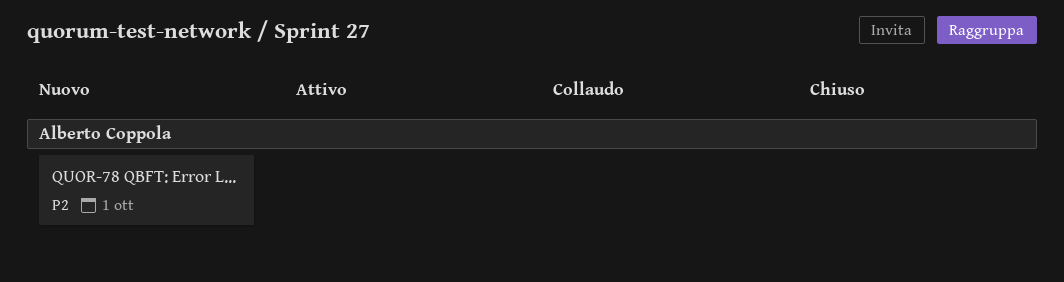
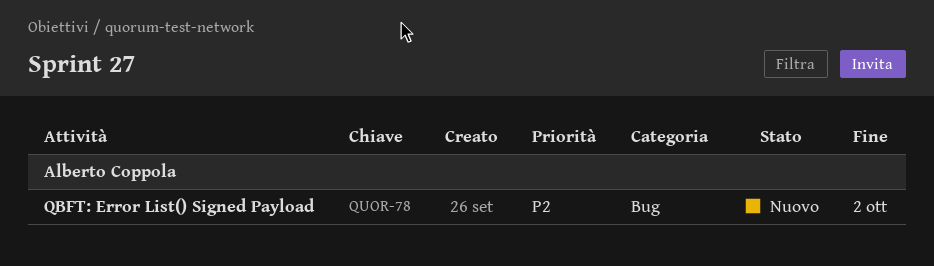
QUOR-78, due: Oct 1 -> Oct 2

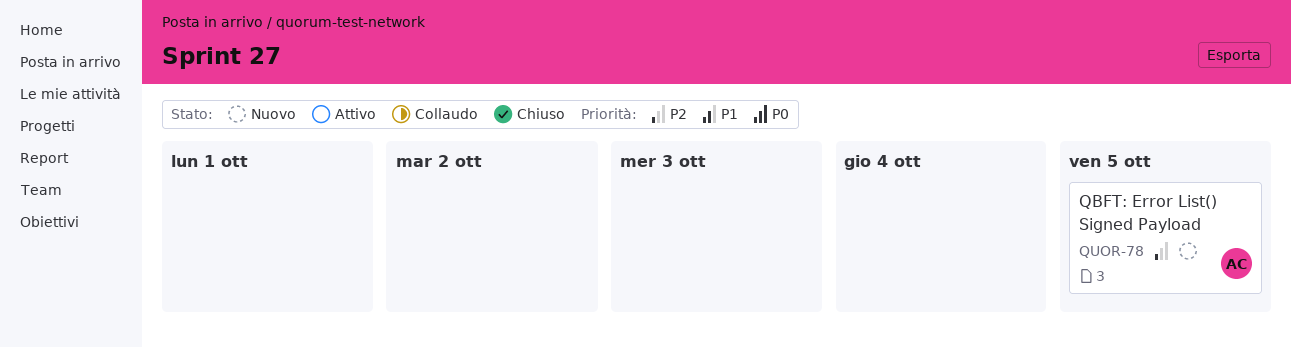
QUOR-78, due: Oct 2 -> Oct 5

